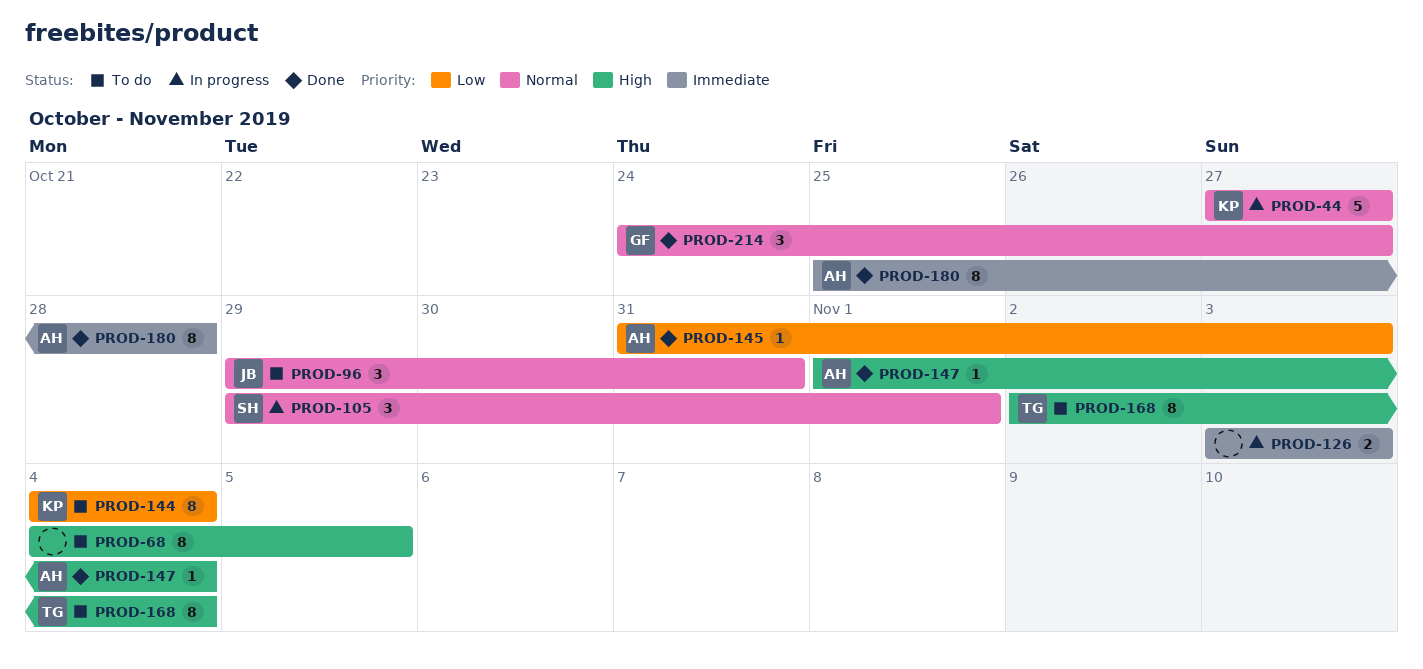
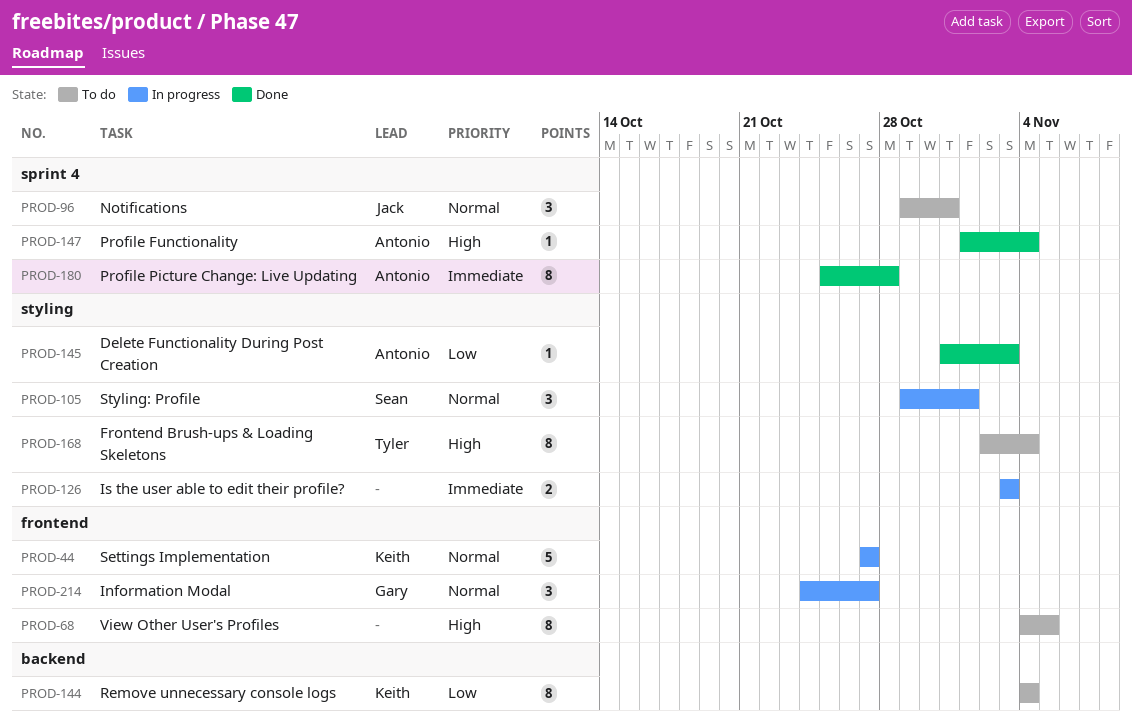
PROD-214, status: Done -> In progress

